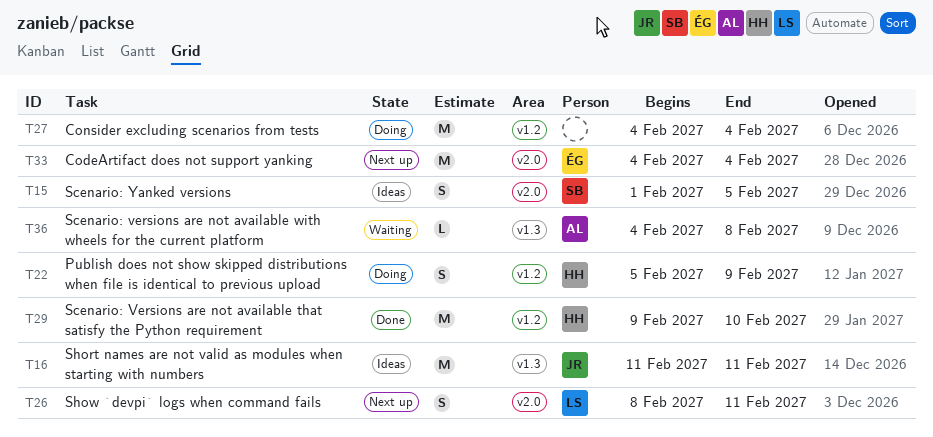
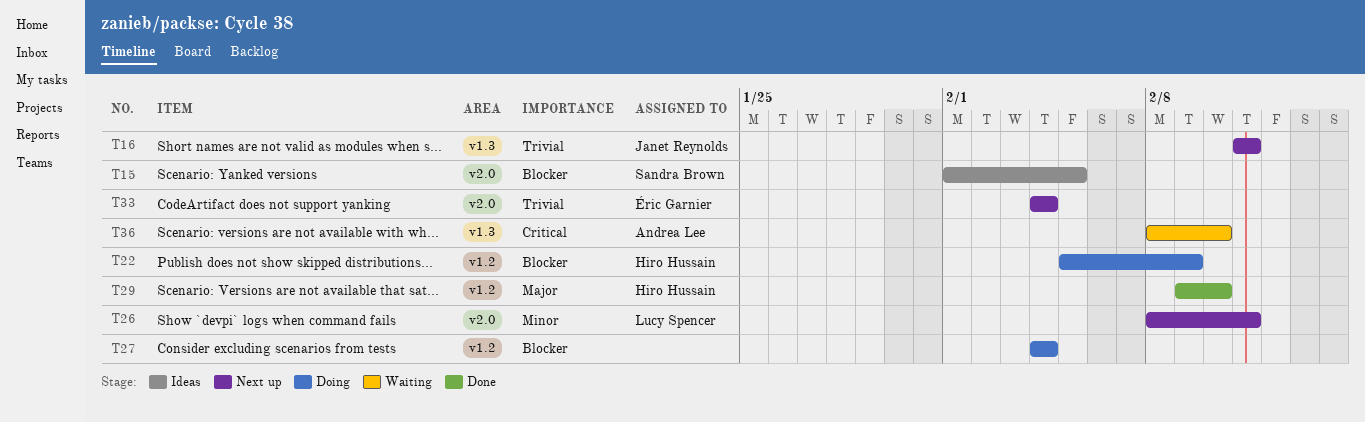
T16, status: Ideas -> Next up
T36, start: Feb 4 -> Feb 8
T36, due: Feb 8 -> Feb 10

